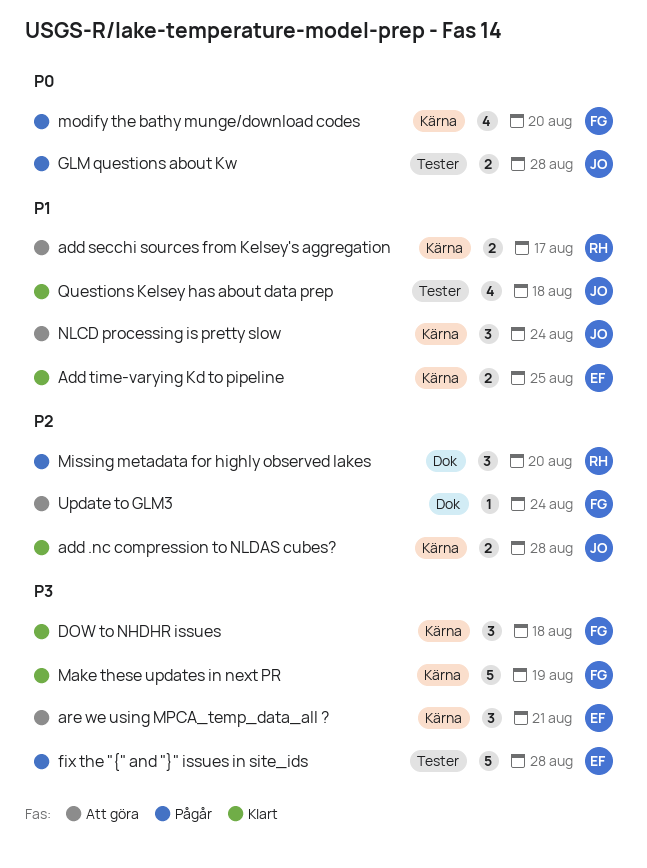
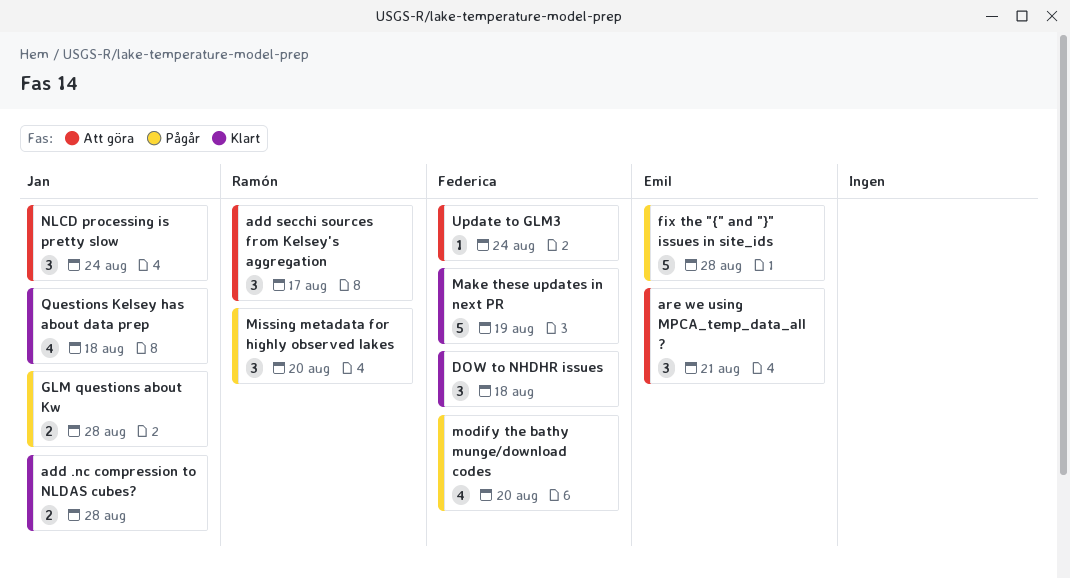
add secchi sources from Kelsey's aggregation, estimate: 2 -> 3
Add time-varying Kd to pipeline: present -> none

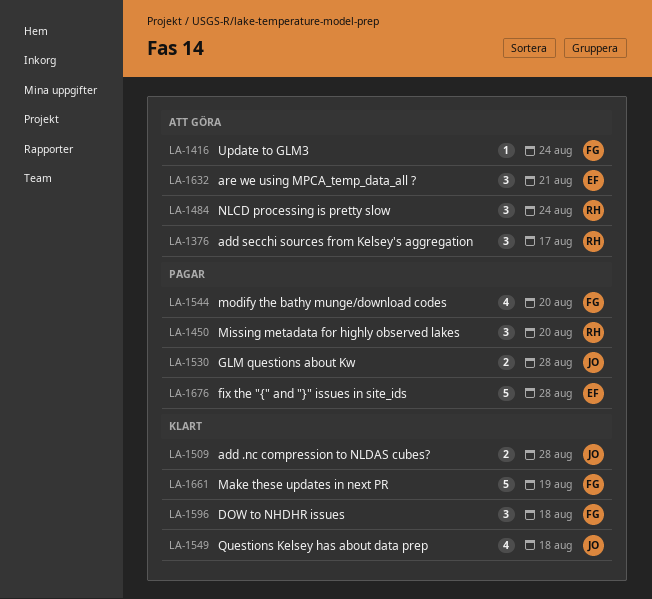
NLCD processing is pretty slow, owner: Jan -> Ramón

